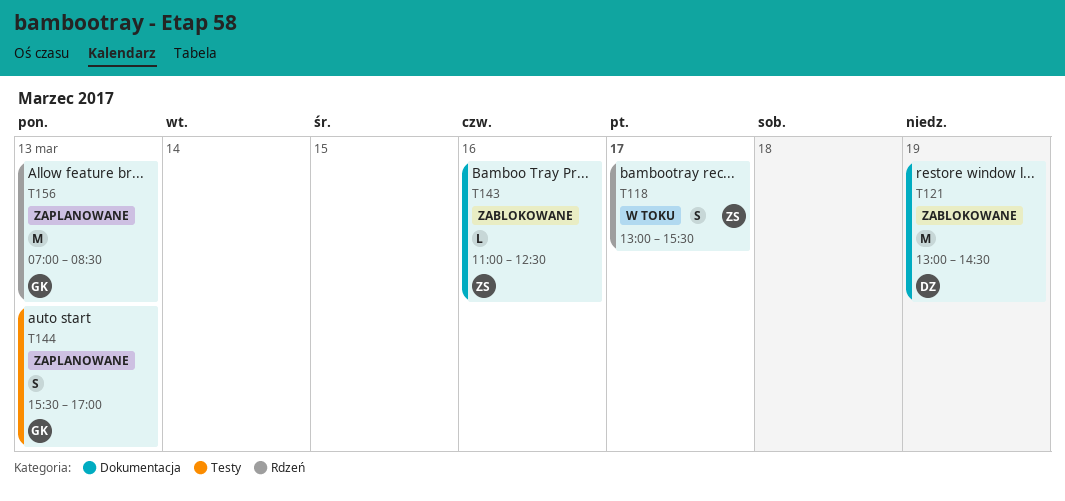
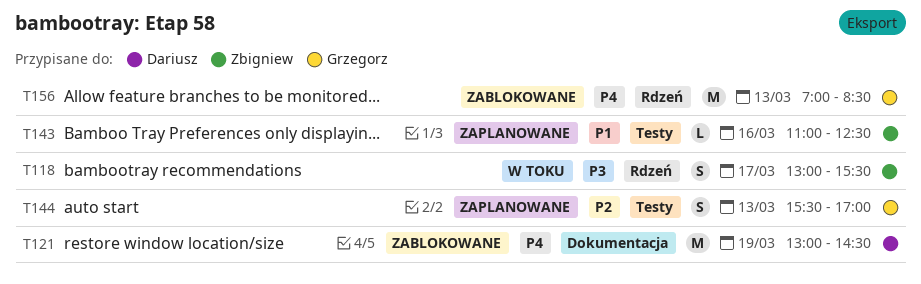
T143, status: Zablokowane -> Zaplanowane
T143, label: Dokumentacja -> Testy
T156, status: Zaplanowane -> Zablokowane

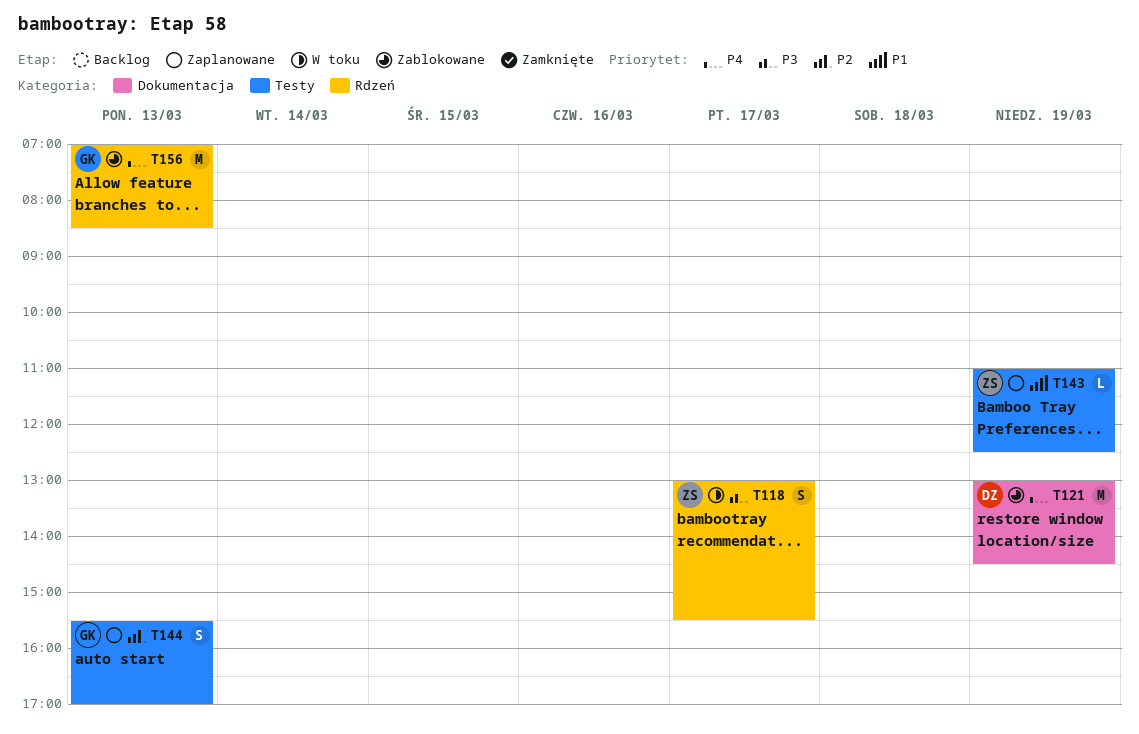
T143, day: Mar 16 -> Mar 19

